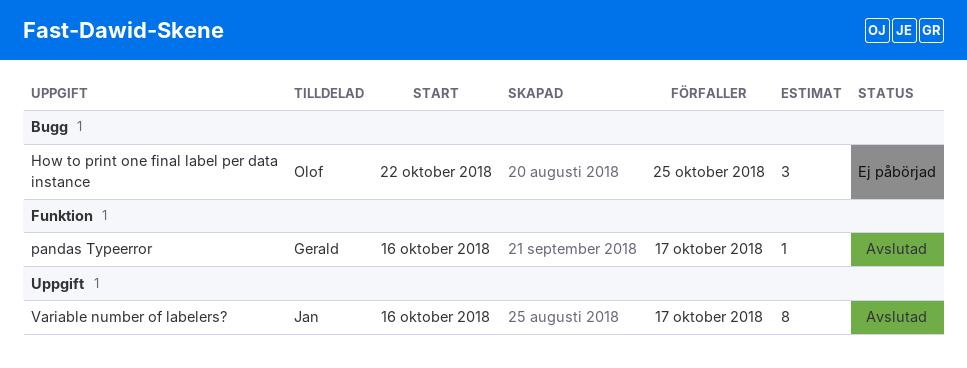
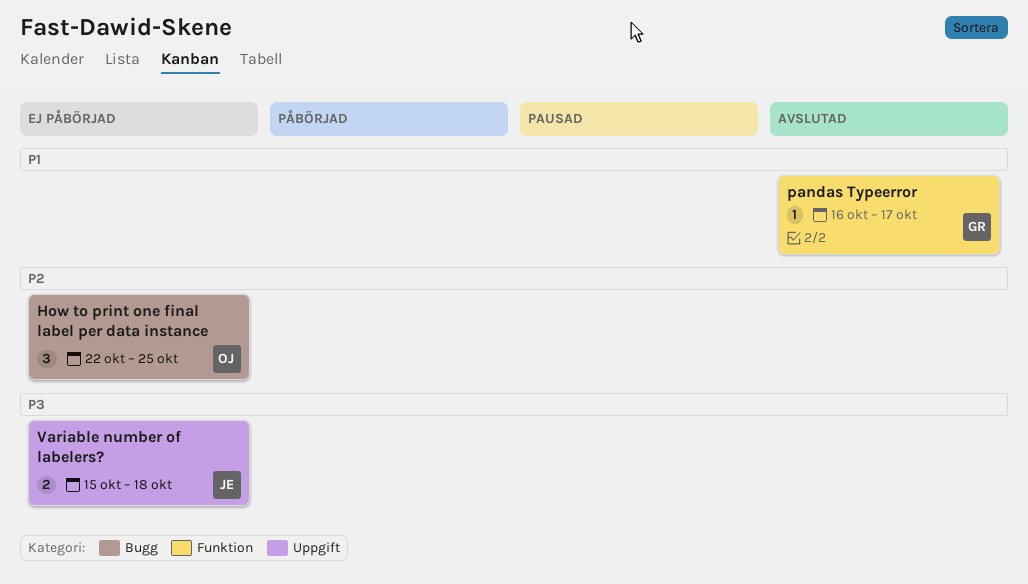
Variable number of labelers?, status: Avslutad -> Ej påbörjad
Variable number of labelers?, estimate: 8 -> 2
Variable number of labelers?, start: Oct 16 -> Oct 15
Variable number of labelers?, due: Oct 17 -> Oct 18

